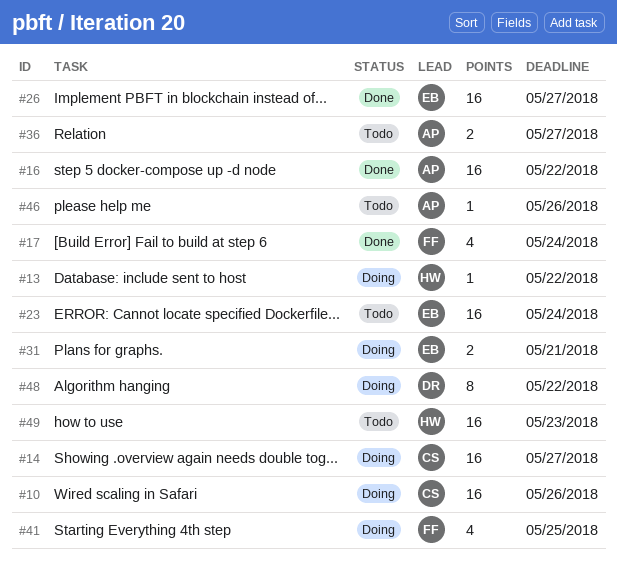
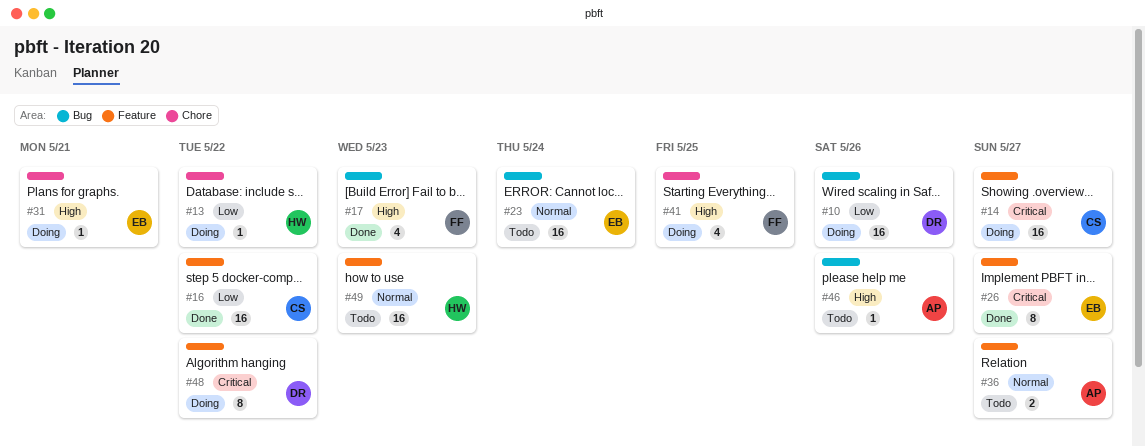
#10, owner: CS -> DR
#16, owner: AP -> CS
#17, due: May 24 -> May 23
#26, estimate: 16 -> 8
#31, estimate: 2 -> 1

